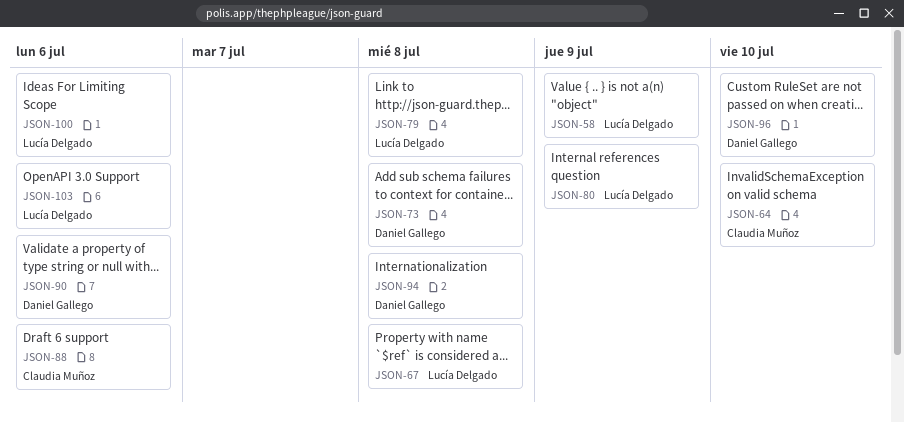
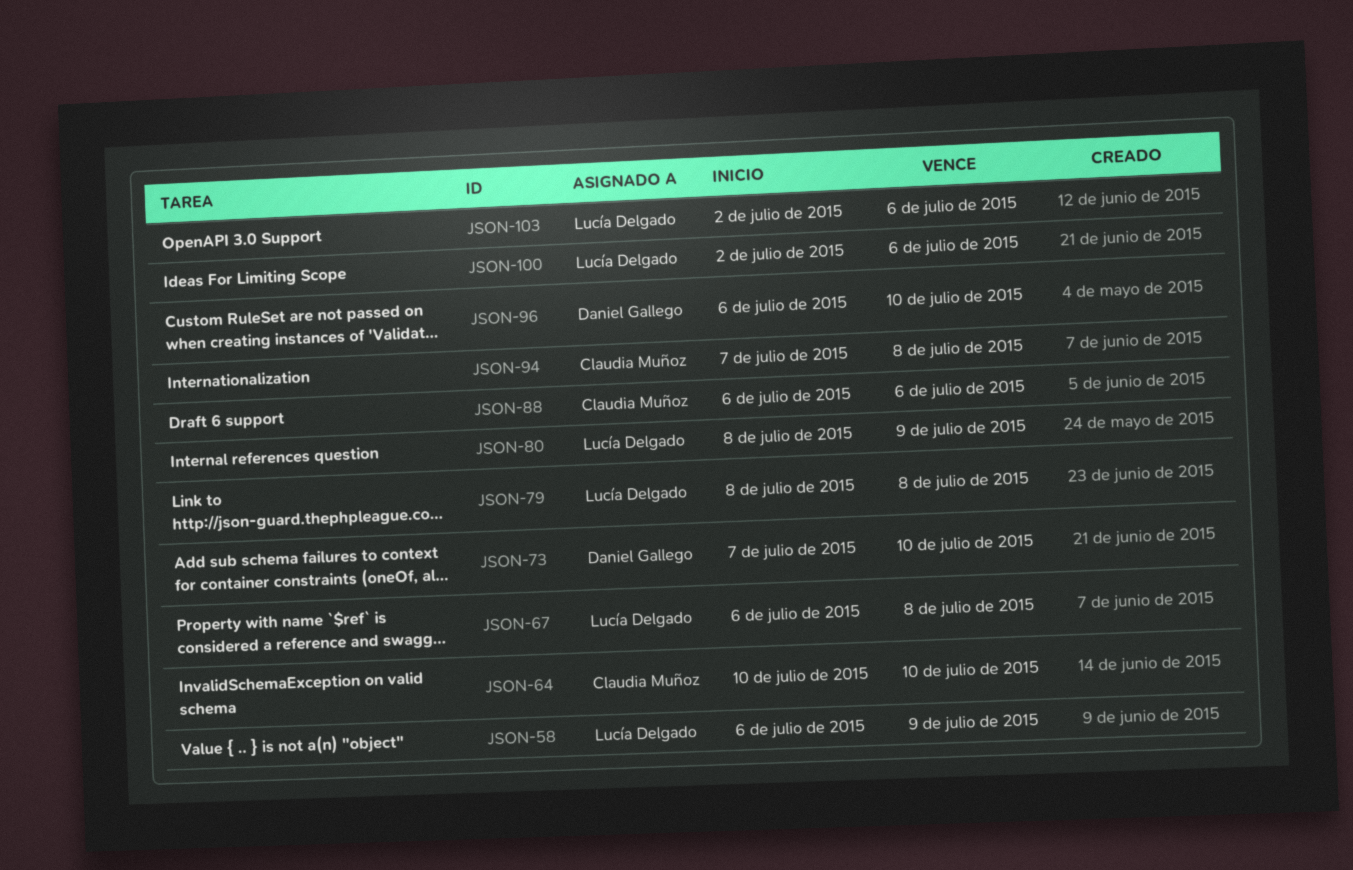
JSON-73, due: Jul 8 -> Jul 10
JSON-90: present -> none
JSON-94, owner: Daniel Gallego -> Claudia Muñoz

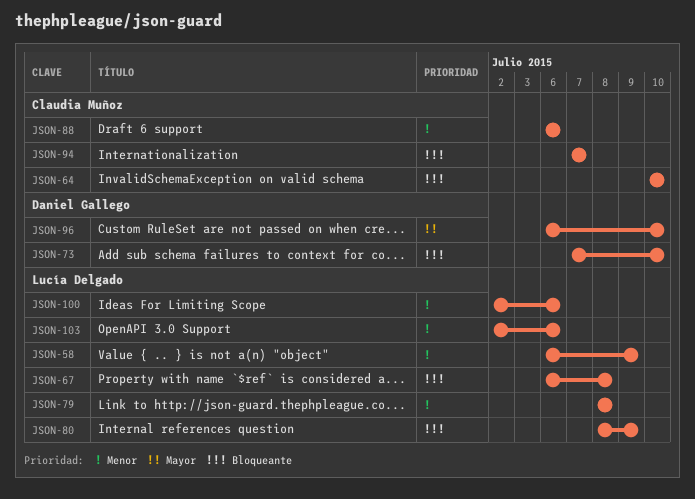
JSON-94, due: Jul 8 -> Jul 7

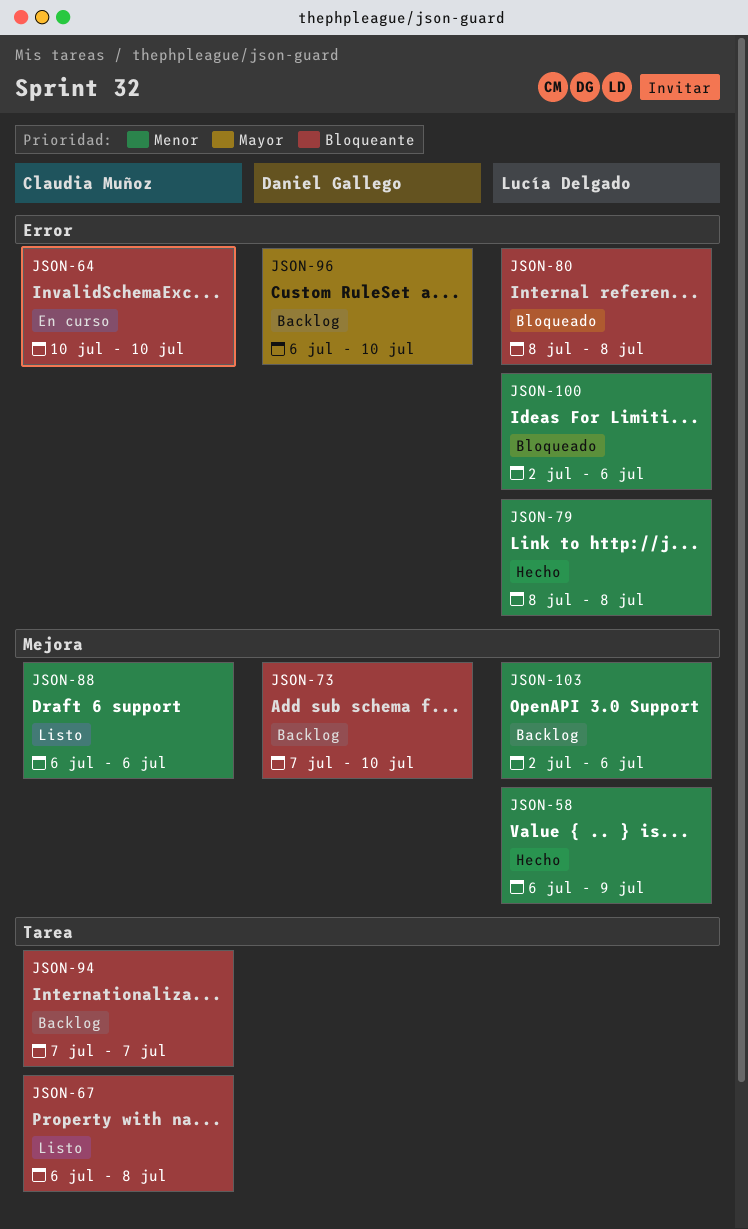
JSON-67, owner: Lucía Delgado -> Claudia Muñoz
JSON-80, due: Jul 9 -> Jul 8

